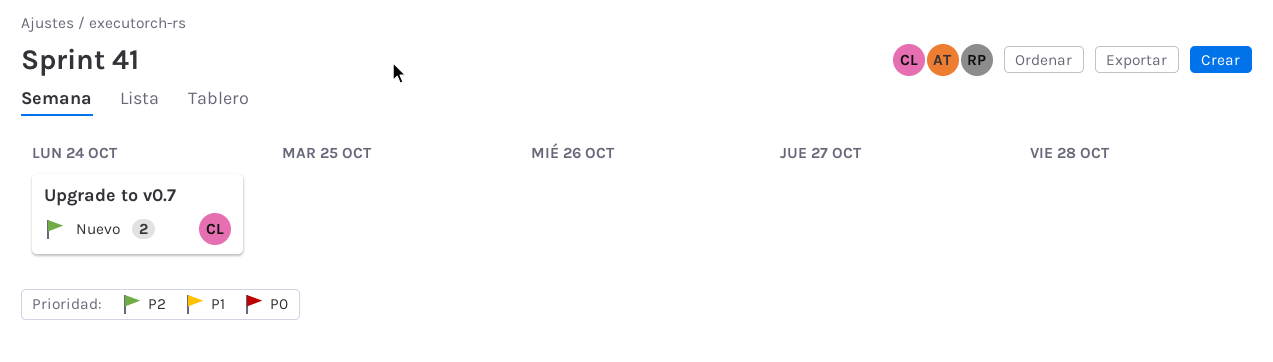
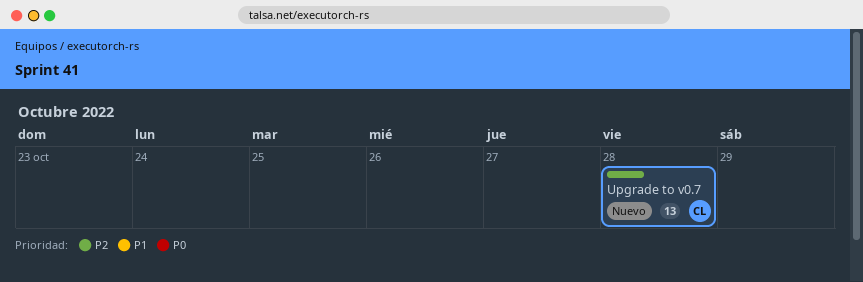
Upgrade to v0.7, estimate: 2 -> 13
Upgrade to v0.7, due: Oct 24 -> Oct 28

